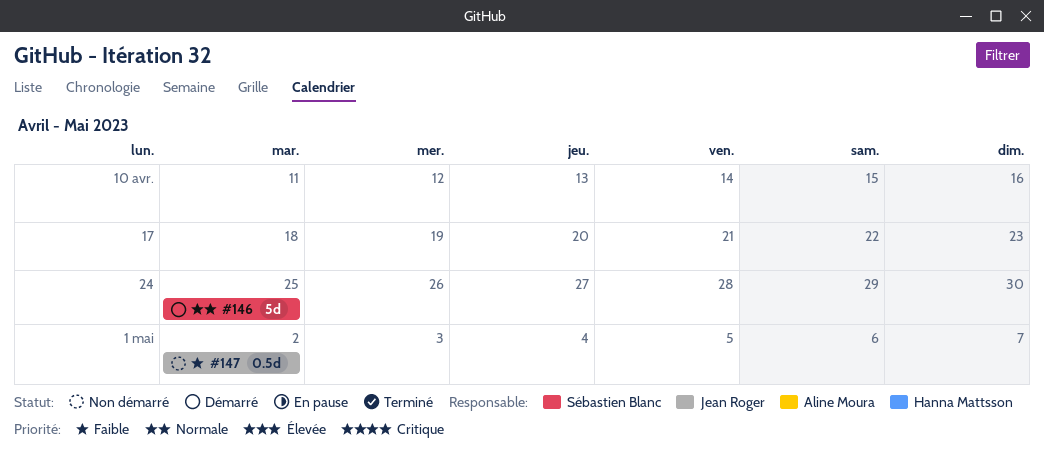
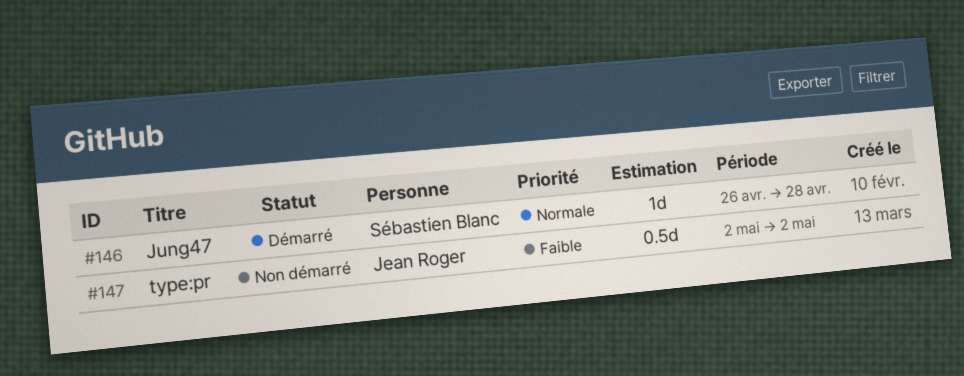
#146, estimate: 5d -> 1d
#146, start: Apr 25 -> Apr 26
#146, due: Apr 25 -> Apr 28

